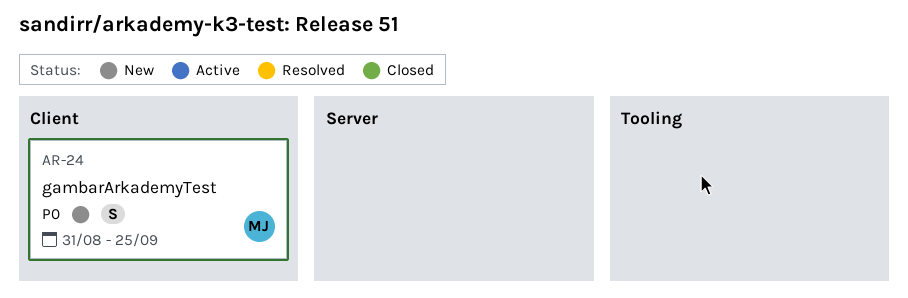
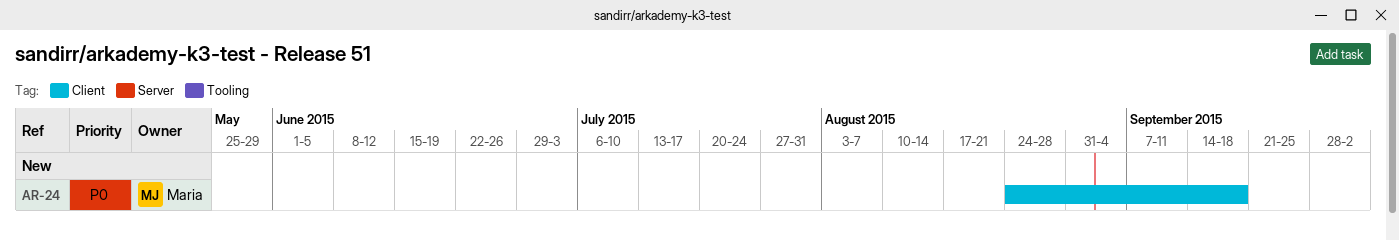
AR-24, start: Aug 31 -> Aug 24
AR-24, due: Sep 25 -> Sep 18

